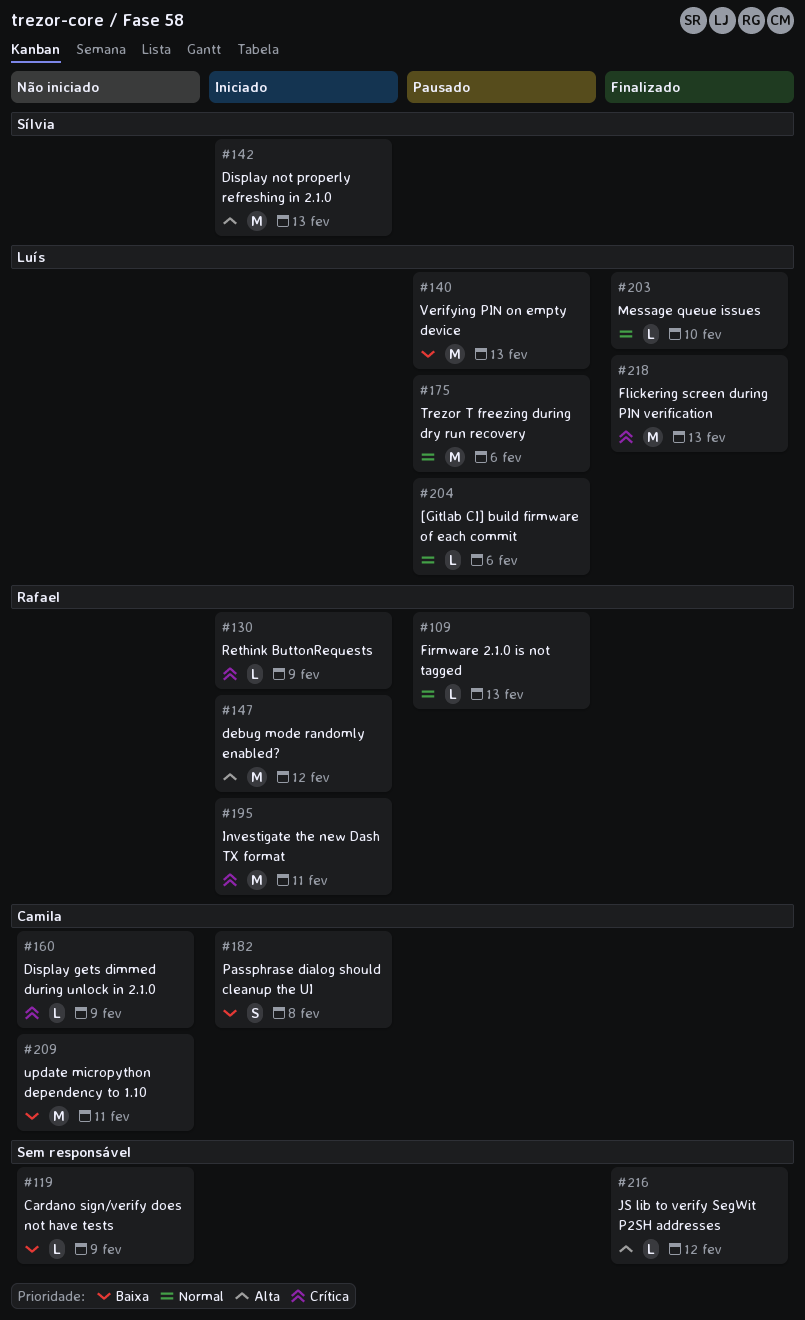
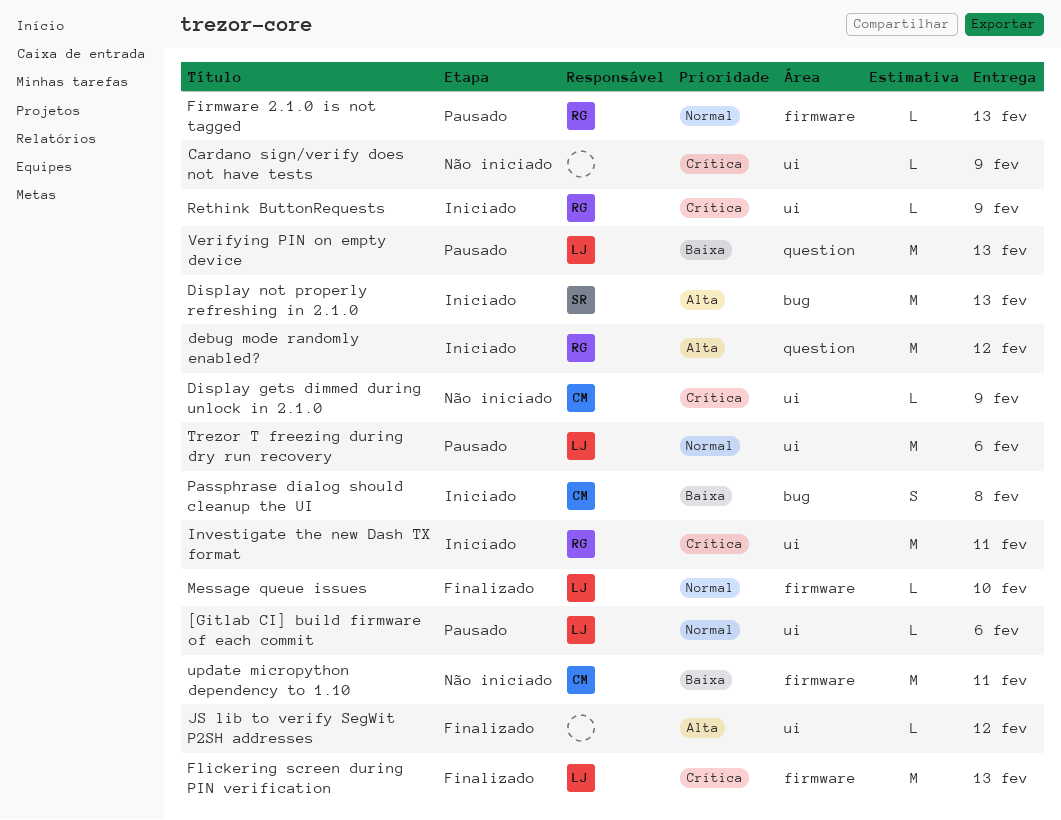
Cardano sign/verify does not have tests, priority: Baixa -> Crítica

